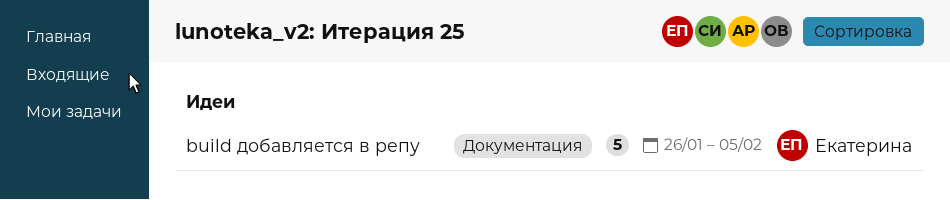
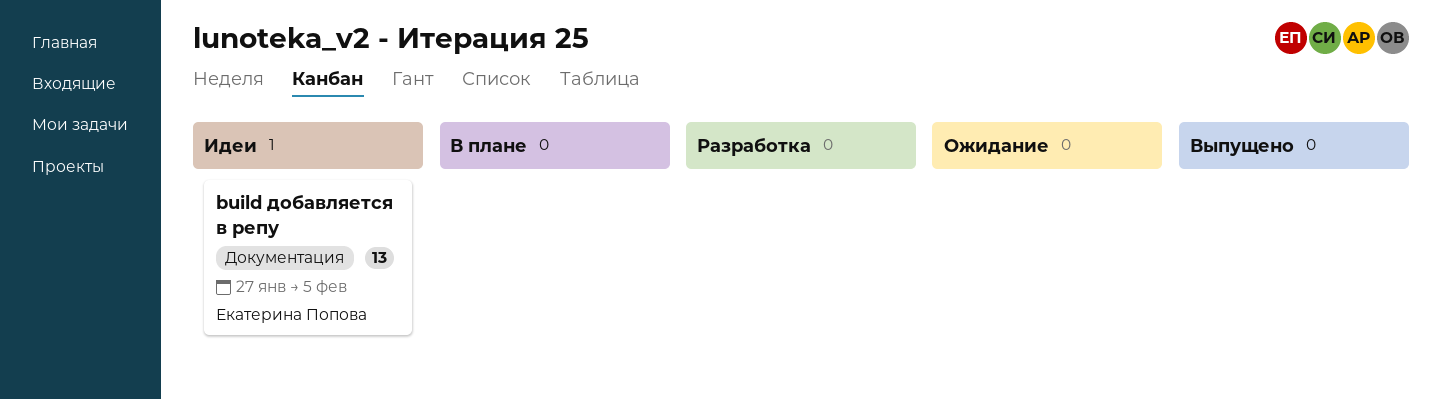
build добавляется в репу, estimate: 5 -> 13
build добавляется в репу, start: Jan 26 -> Jan 27

